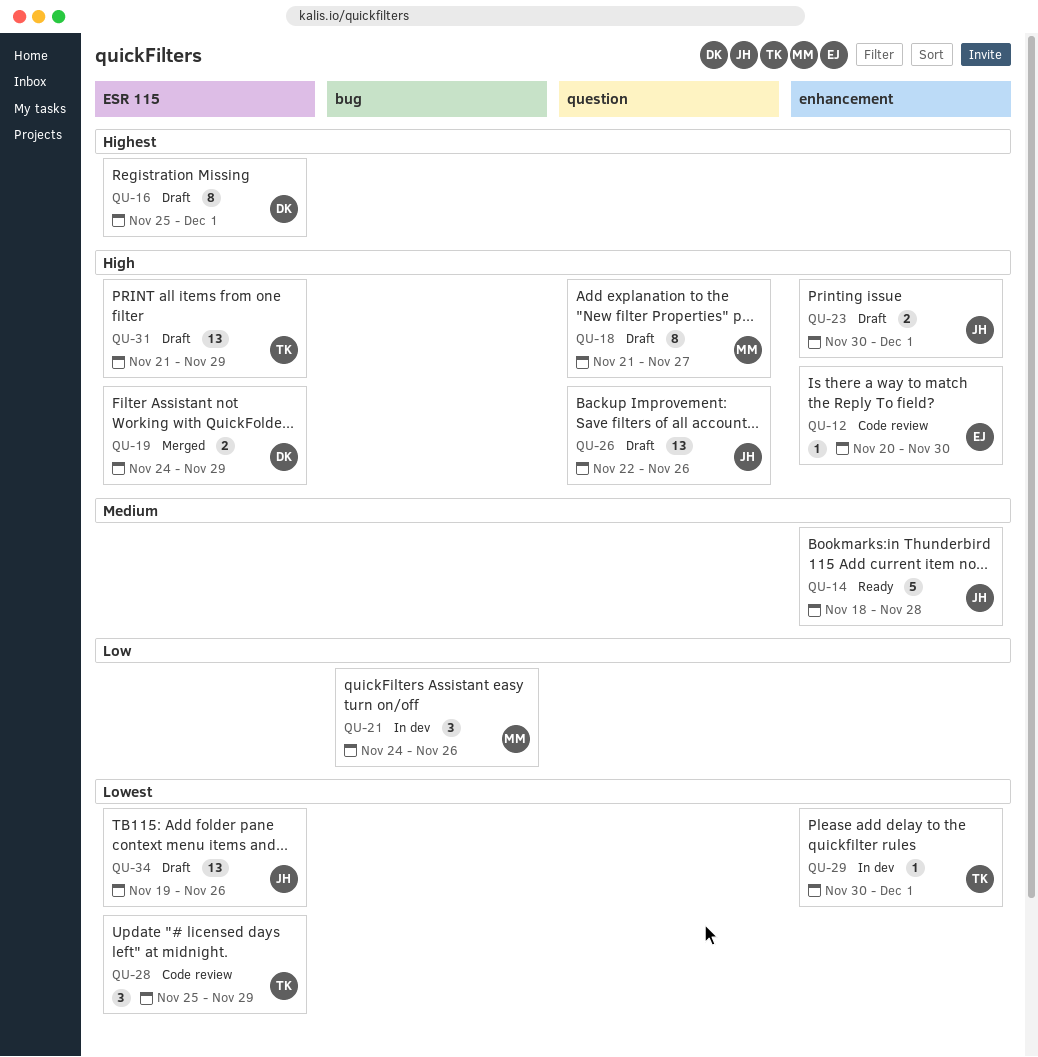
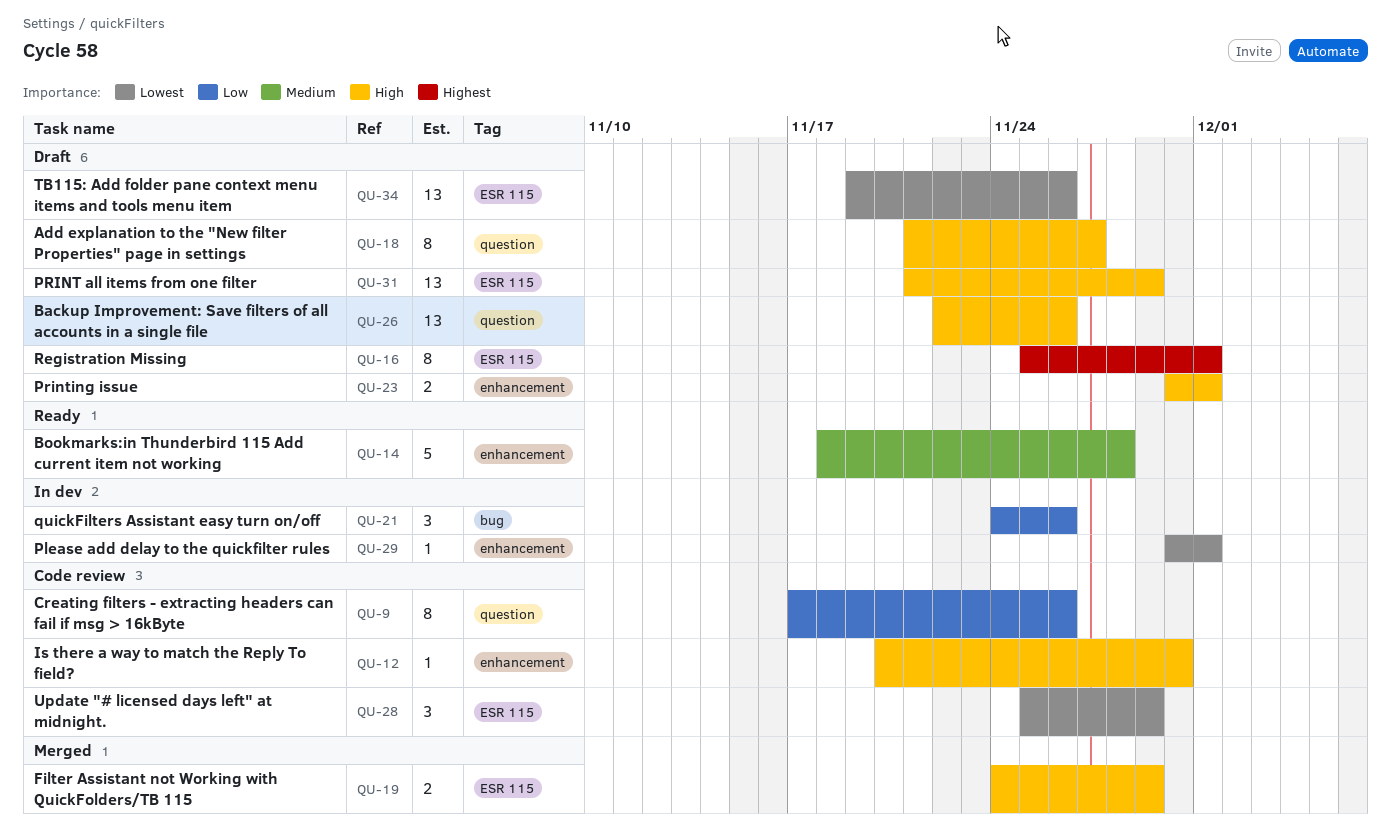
QU-9: none -> present

